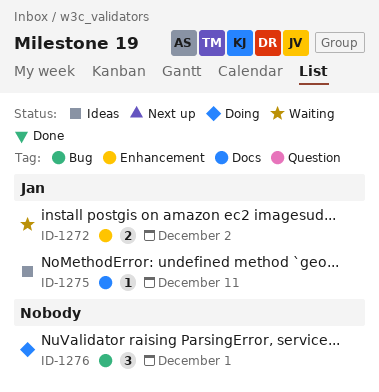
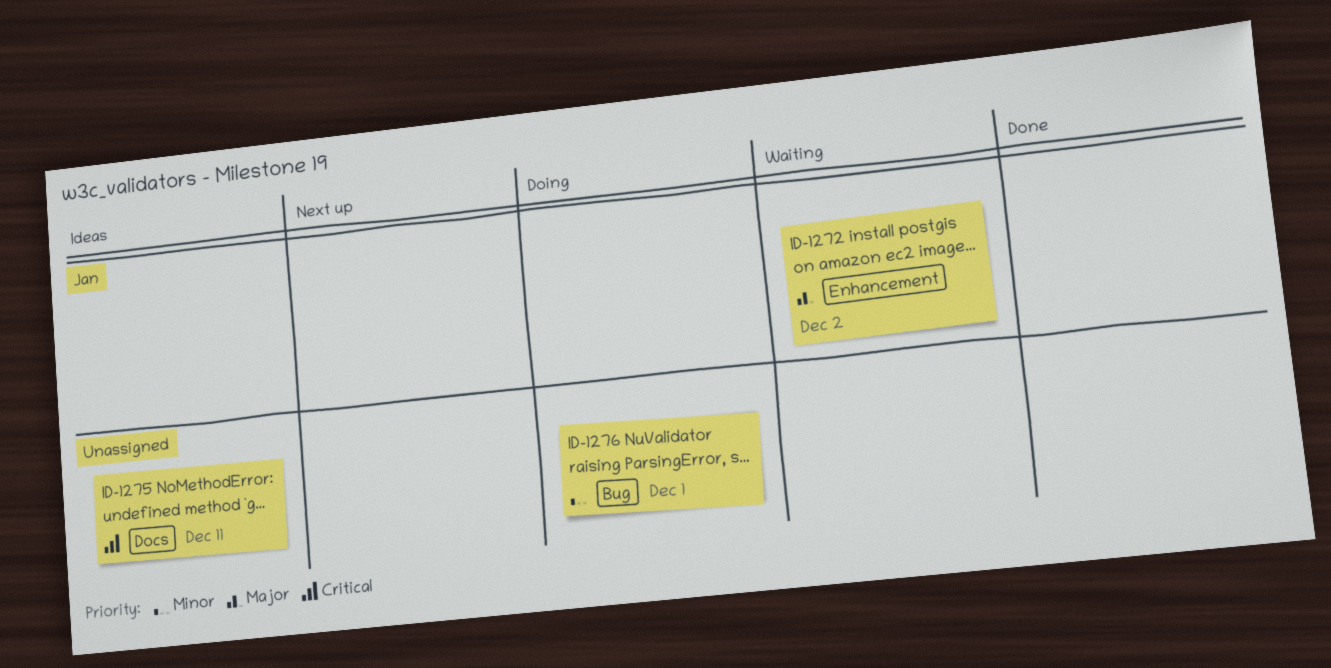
ID-1275, owner: Jan -> none

